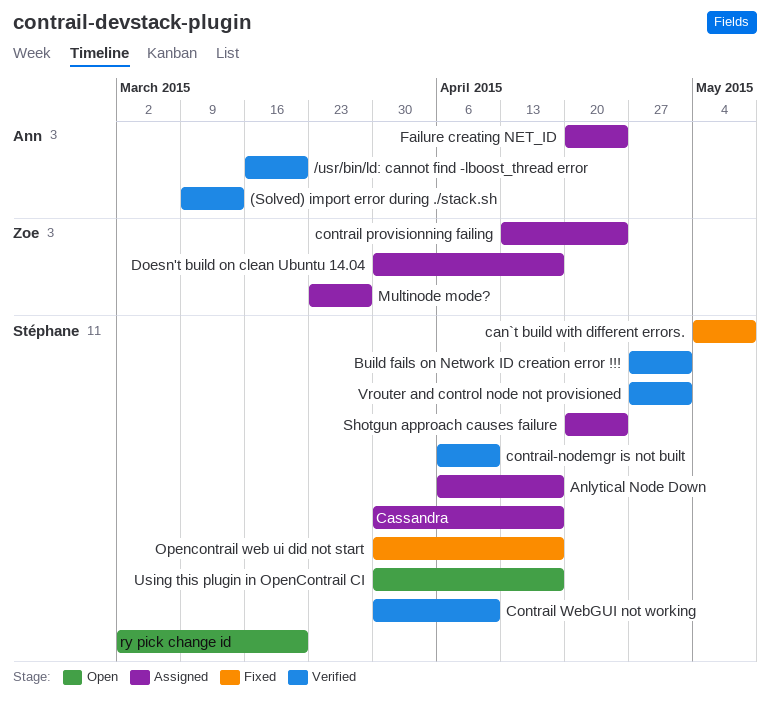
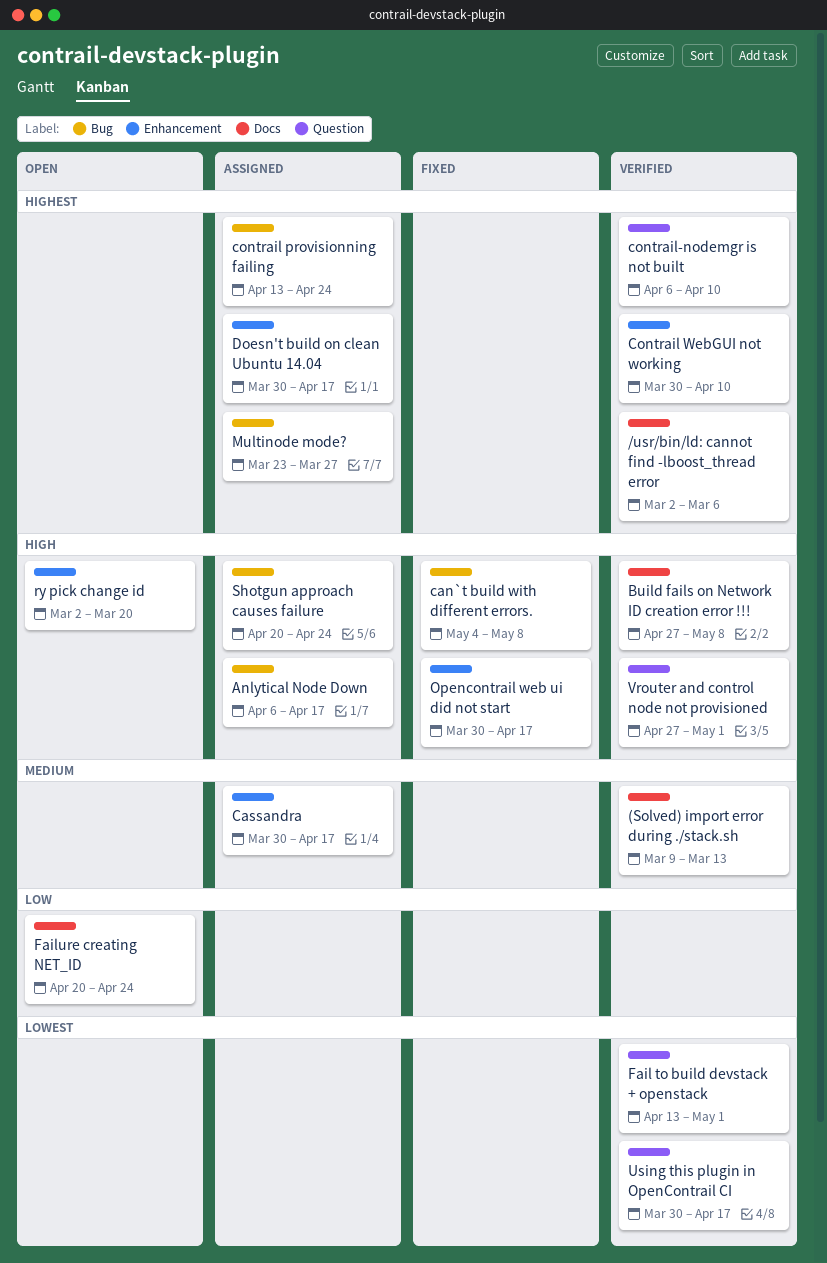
/usr/bin/ld: cannot find -lboost_thread error, start: Mar 16 -> Mar 2
/usr/bin/ld: cannot find -lboost_thread error, due: Mar 20 -> Mar 6
Build fails on Network ID creation error !!!, due: May 1 -> May 8
Fail to build devstack + openstack: none -> present
Failure creating NET_ID, status: Assigned -> Open
Using this plugin in OpenContrail CI, status: Open -> Verified

